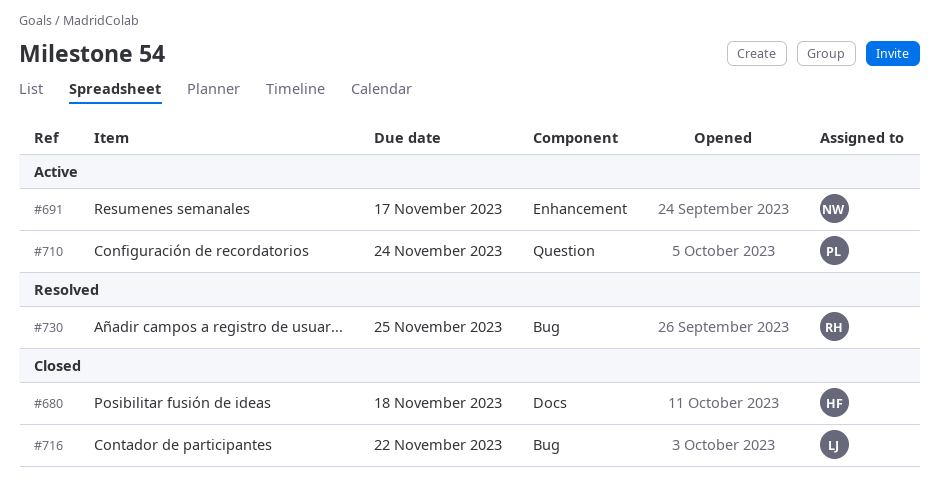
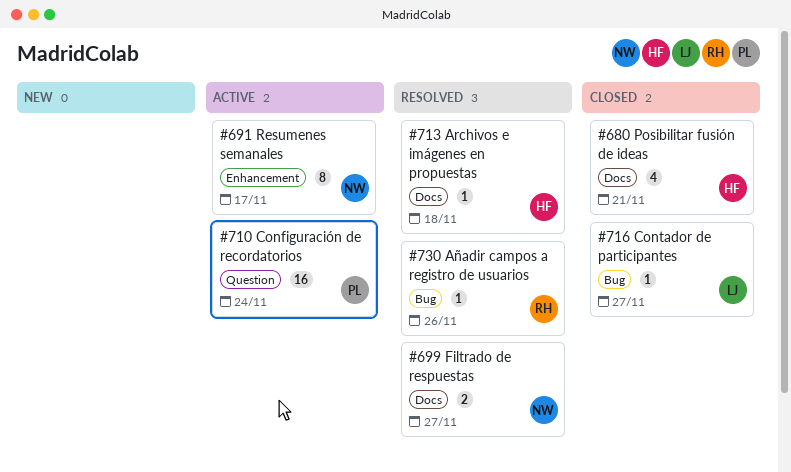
#680, due: Nov 18 -> Nov 21
#699: none -> present
#713: none -> present
#716, due: Nov 22 -> Nov 27
#730, due: Nov 25 -> Nov 26

